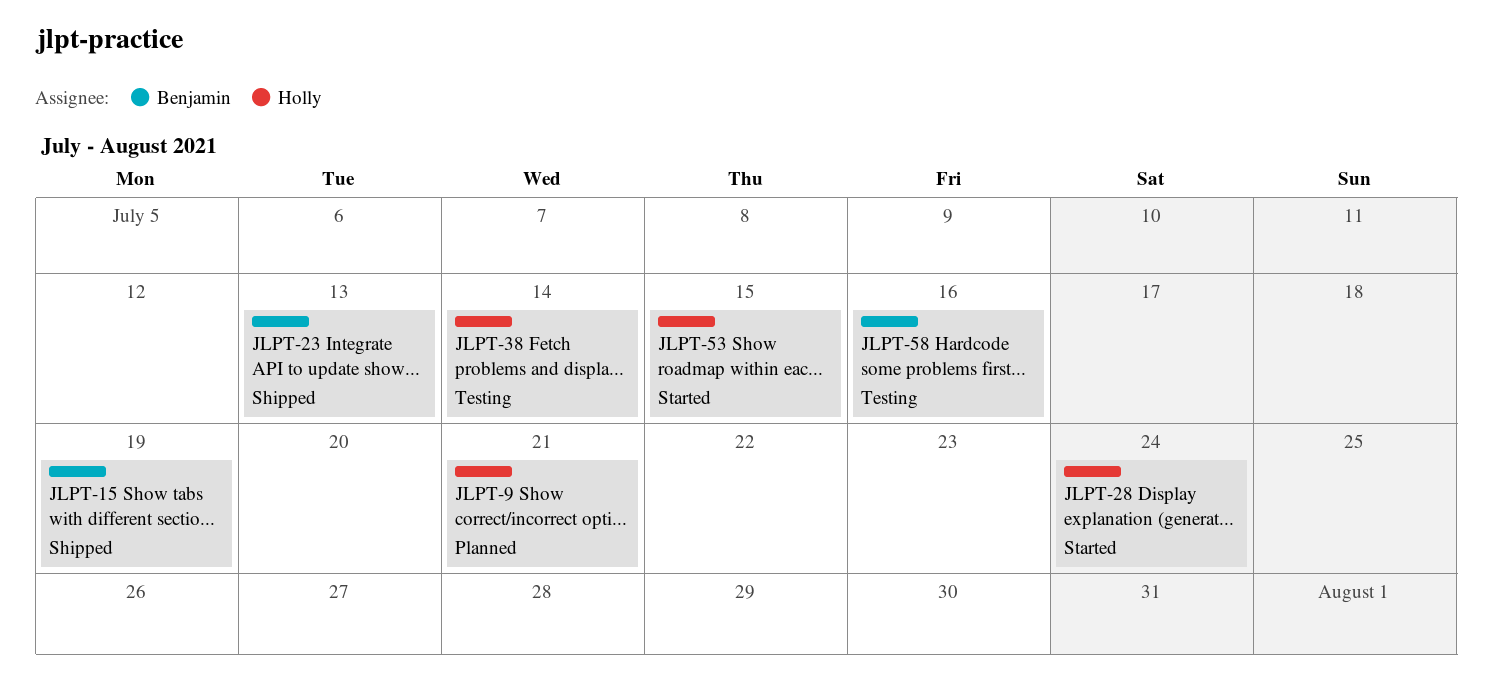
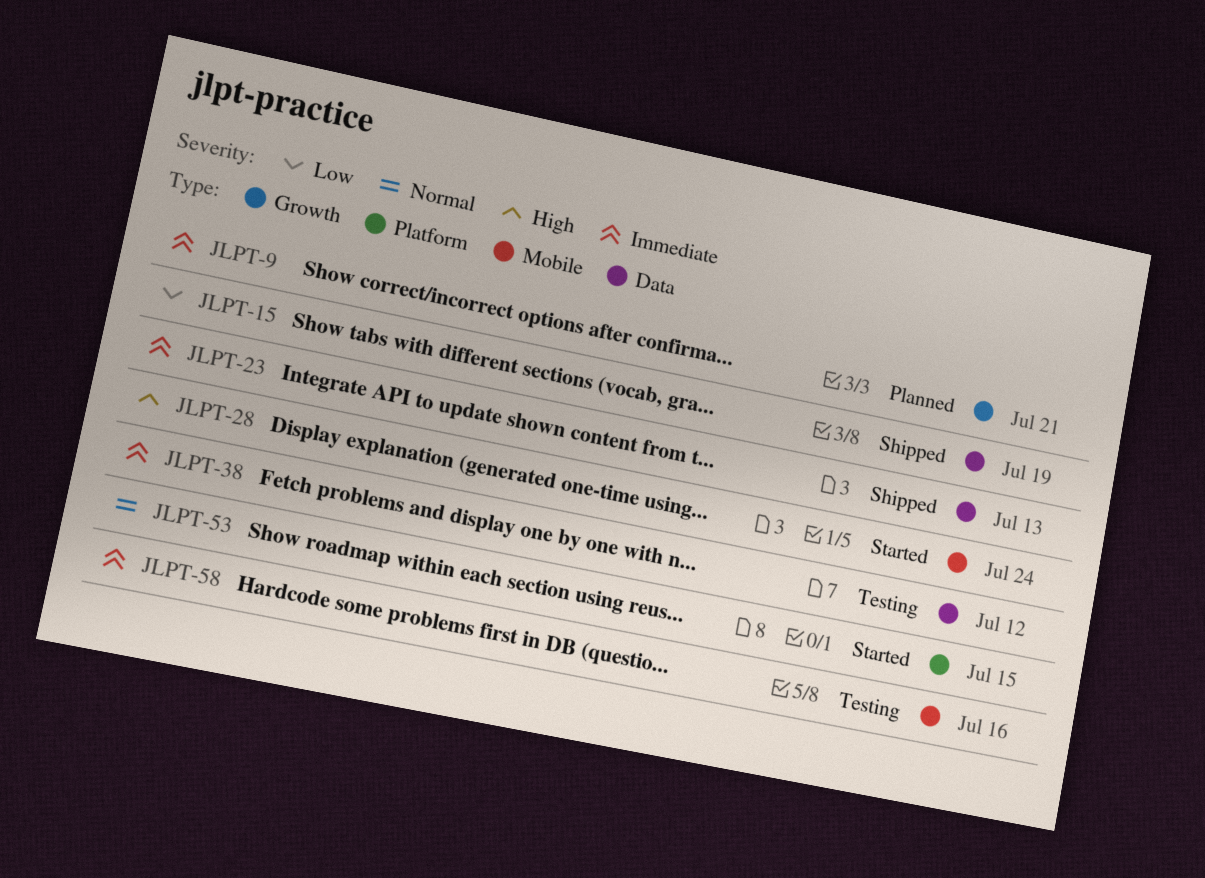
JLPT-38, due: Jul 14 -> Jul 12

